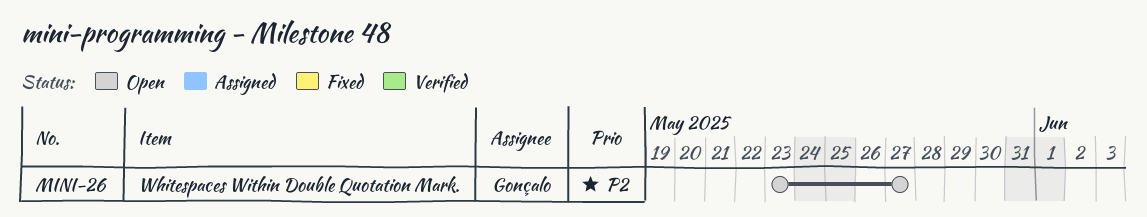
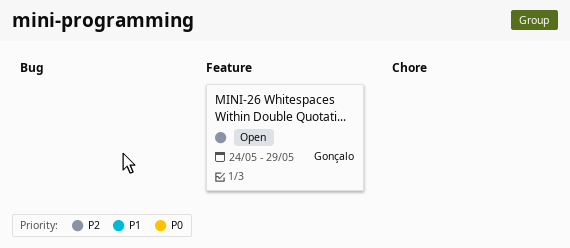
MINI-26, start: May 23 -> May 24
MINI-26, due: May 27 -> May 29

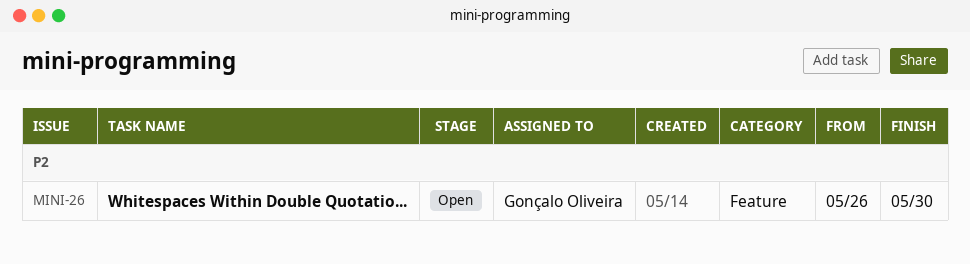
MINI-26, start: May 24 -> May 26
MINI-26, due: May 29 -> May 30

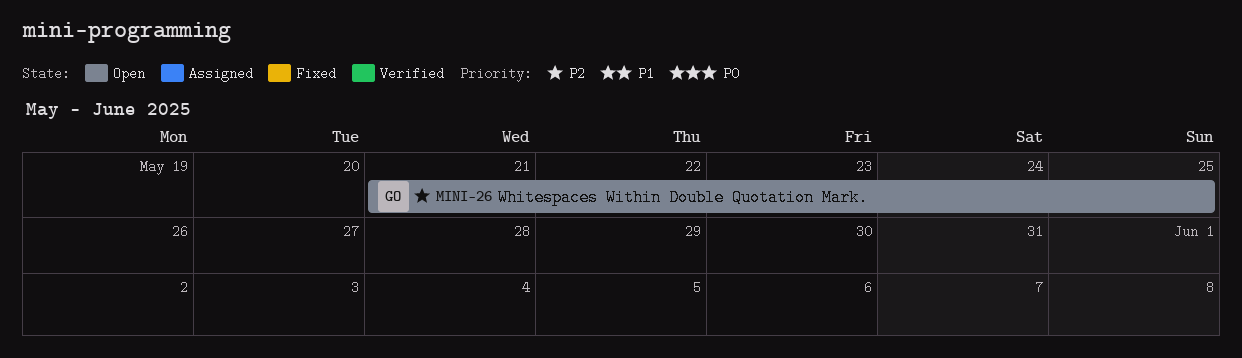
MINI-26, start: May 26 -> May 21
MINI-26, due: May 30 -> May 25

